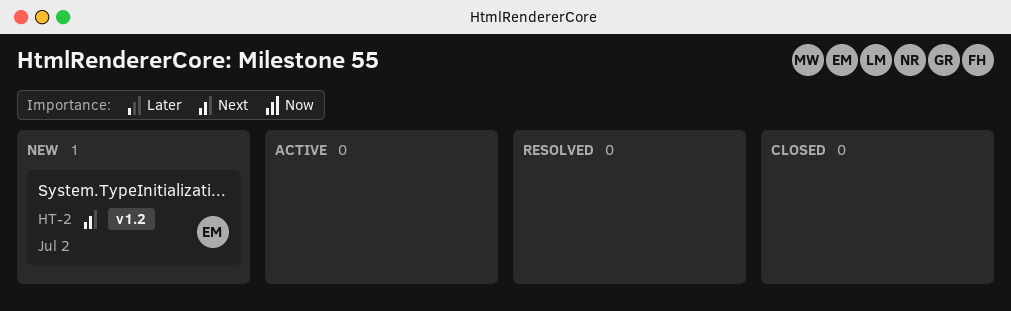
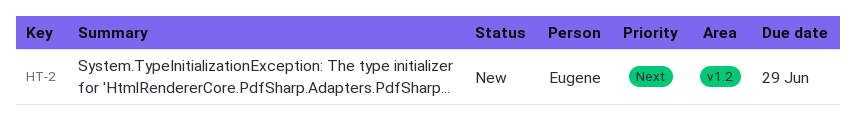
HT-2, due: Jul 2 -> Jun 29

